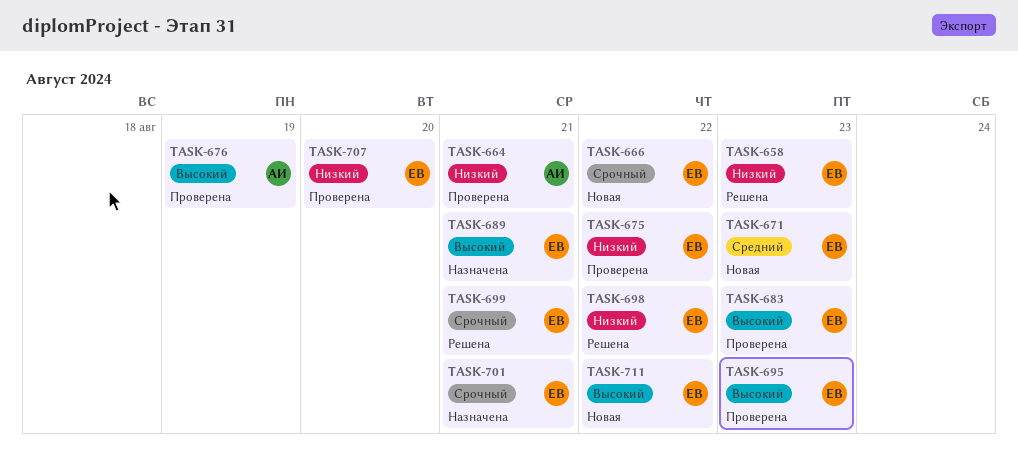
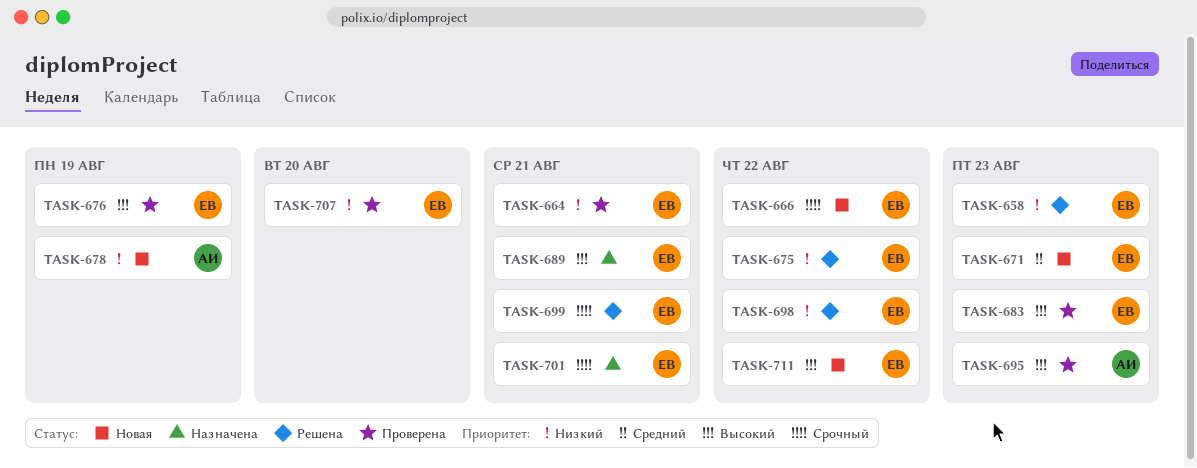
TASK-664, owner: АИ -> ЕВ
TASK-675, status: Проверена -> Решена
TASK-676, owner: АИ -> ЕВ
TASK-678: none -> present
TASK-695, owner: ЕВ -> АИ

